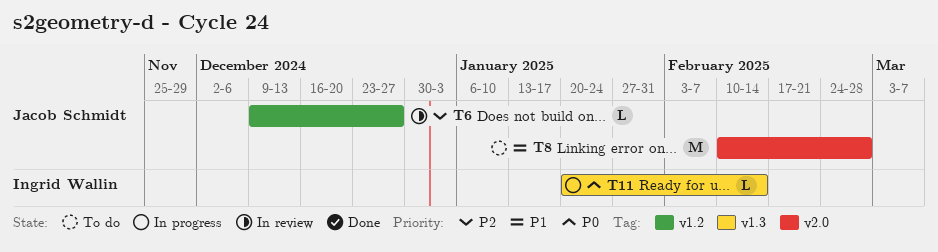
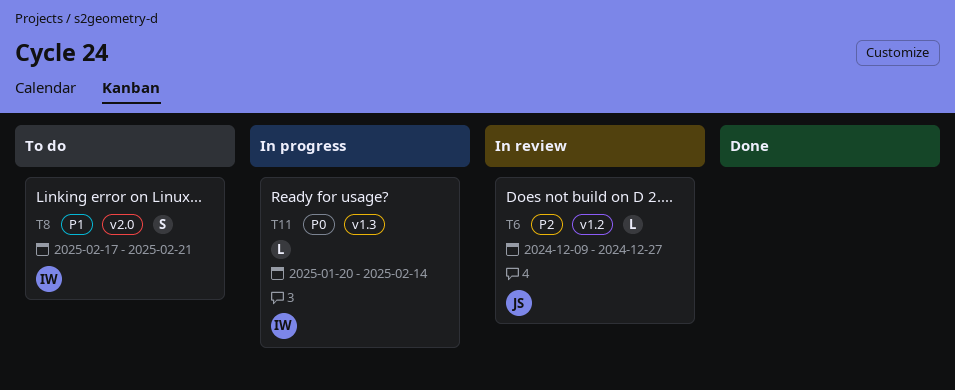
T8, owner: Jacob Schmidt -> Ingrid Wallin
T8, estimate: M -> S
T8, start: Feb 10 -> Feb 17
T8, due: Feb 28 -> Feb 21

